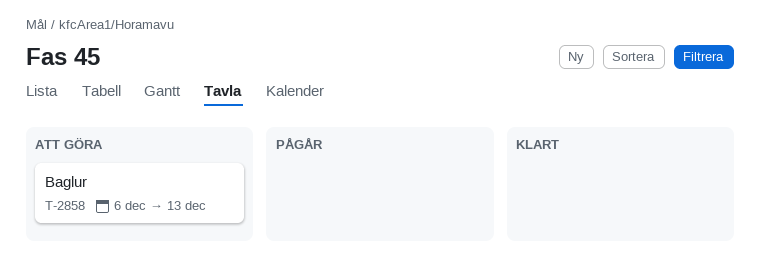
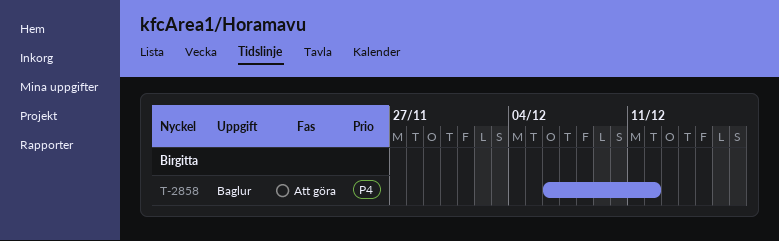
T-2858, due: Dec 13 -> Dec 12

